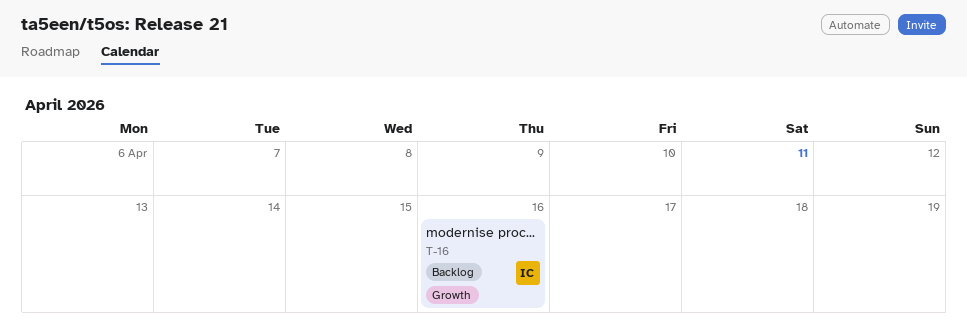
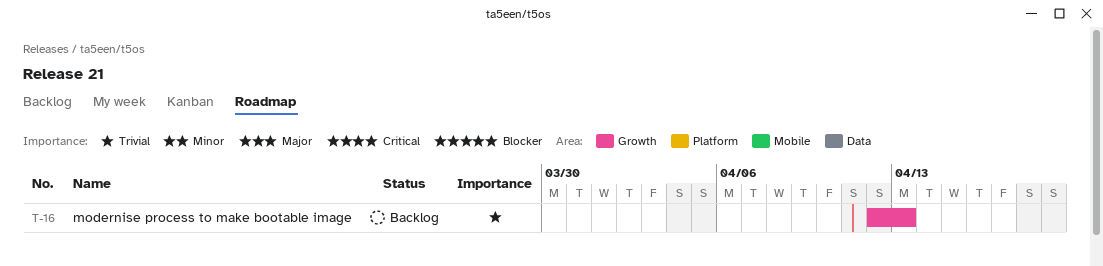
T-16, due: Apr 16 -> Apr 13

